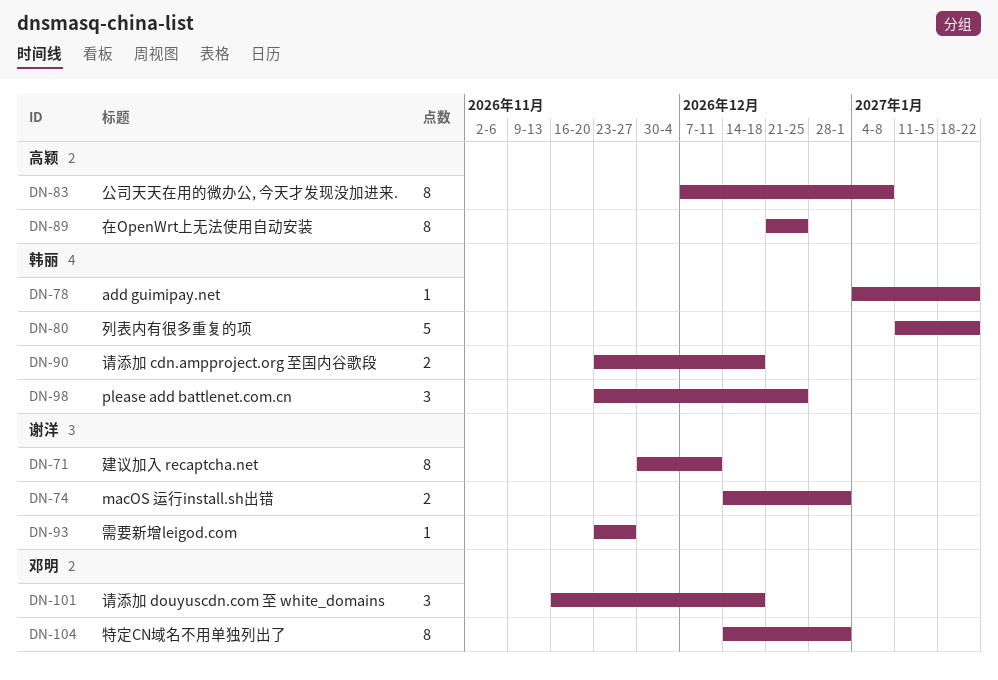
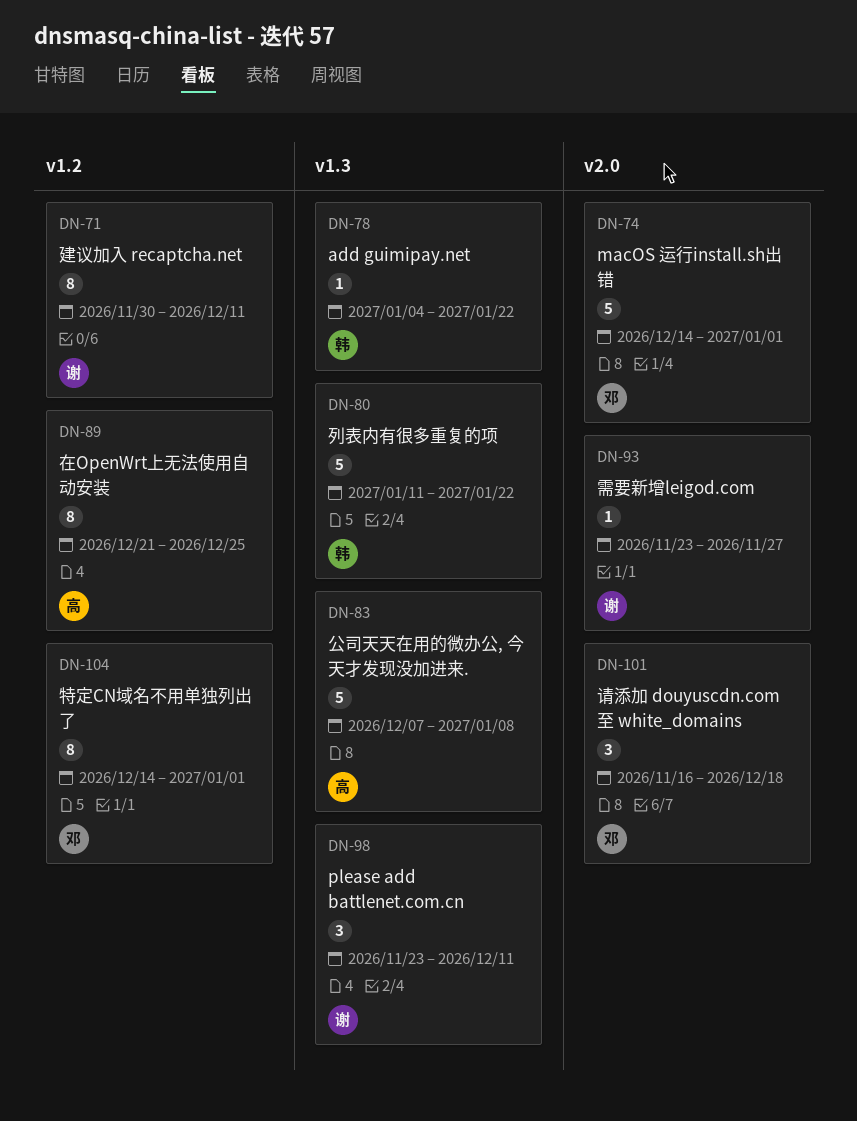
DN-74, owner: 谢洋 -> 邓明
DN-74, estimate: 2 -> 5
DN-83, estimate: 8 -> 5
DN-90: present -> none
DN-98, owner: 韩丽 -> 谢洋
DN-98, due: Dec 25 -> Dec 11

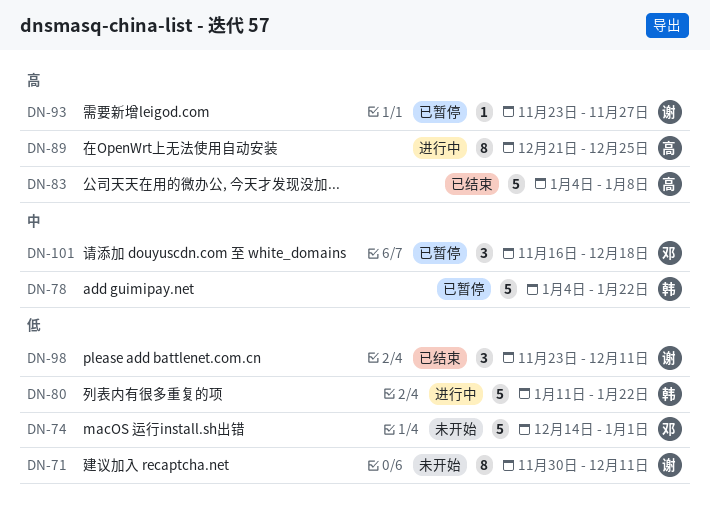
DN-78, estimate: 1 -> 5
DN-83, start: Dec 7 -> Jan 4
DN-104: present -> none

